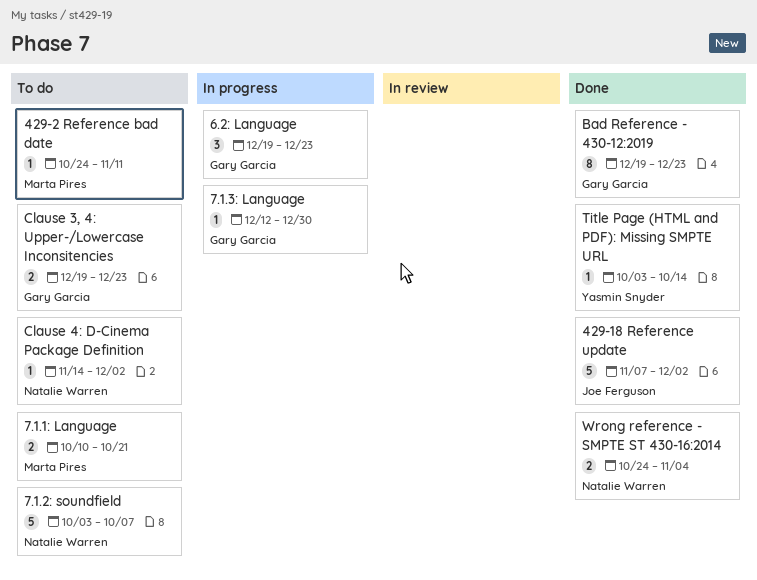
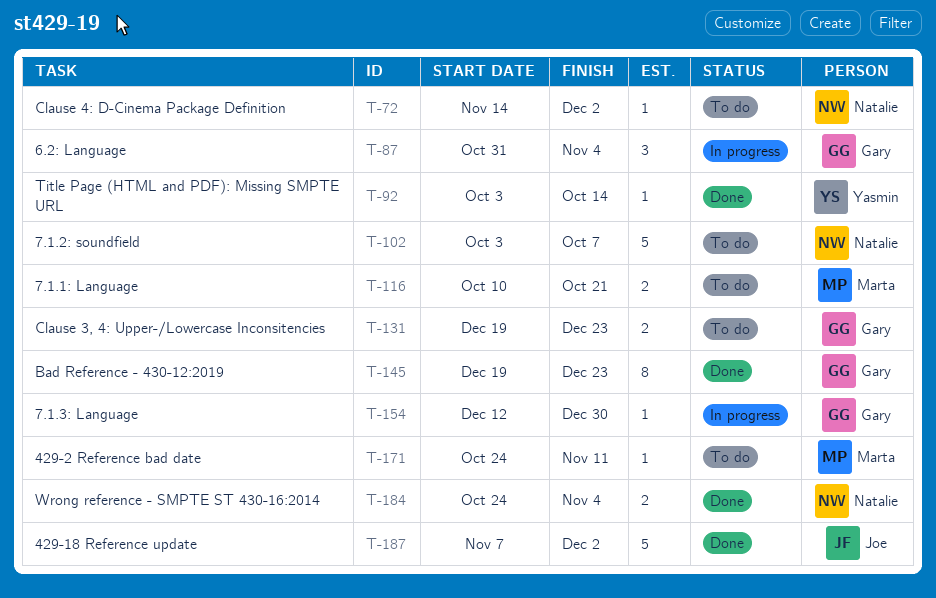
6.2: Language, start: Dec 19 -> Oct 31
6.2: Language, due: Dec 23 -> Nov 4

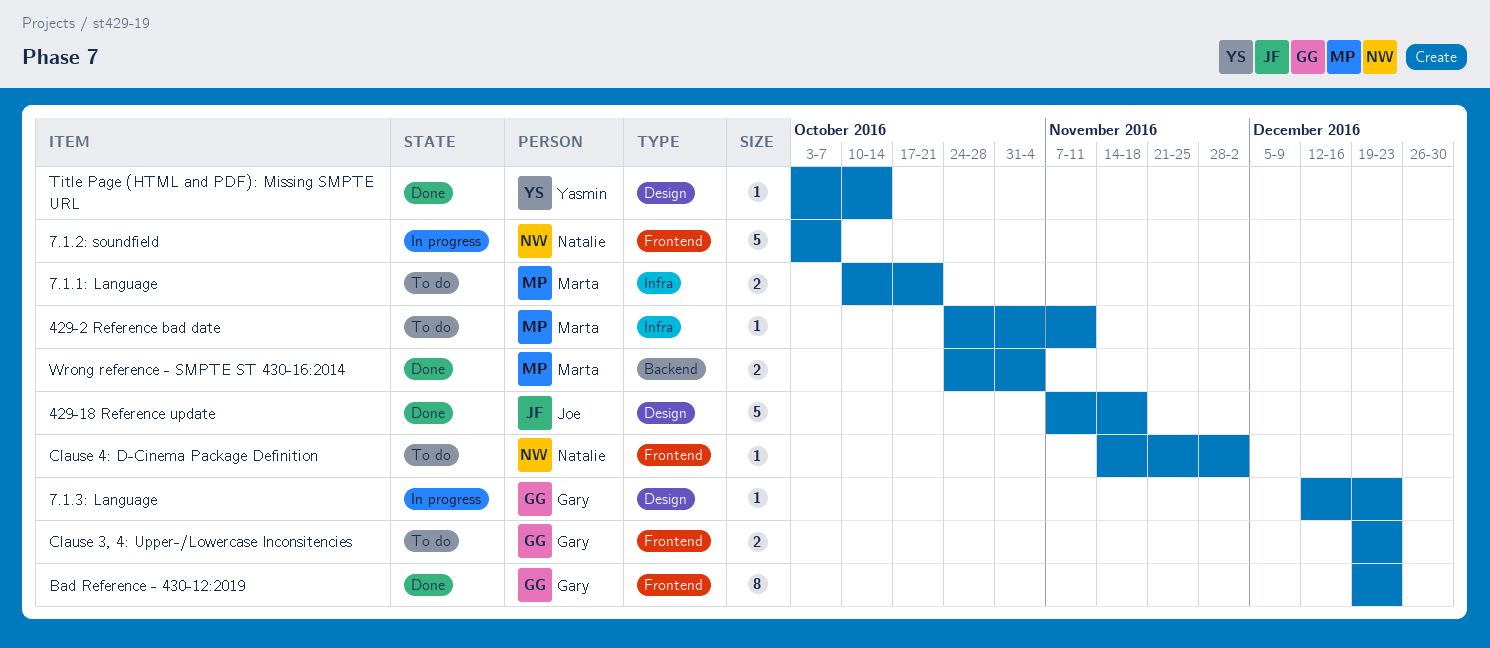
429-18 Reference update, due: Dec 2 -> Nov 18
6.2: Language: present -> none
7.1.2: soundfield, status: To do -> In progress
7.1.3: Language, due: Dec 30 -> Dec 23
Wrong reference - SMPTE ST 430-16:2014, owner: Natalie -> Marta

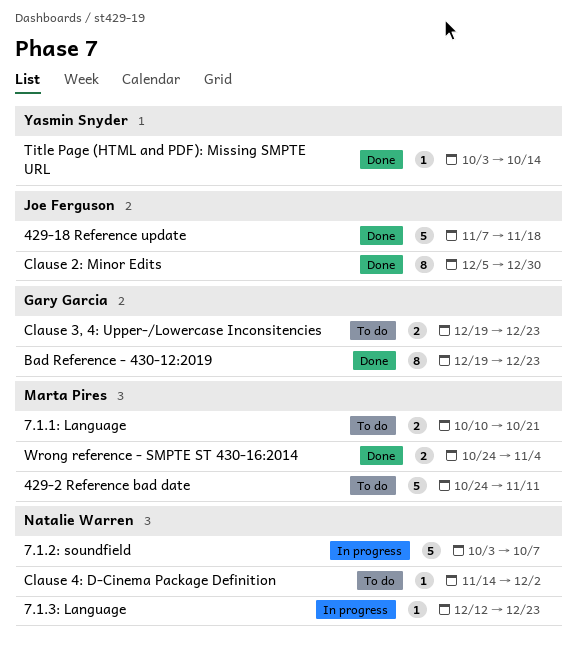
429-2 Reference bad date, estimate: 1 -> 5
7.1.3: Language, owner: Gary Garcia -> Natalie Warren
Clause 2: Minor Edits: none -> present

